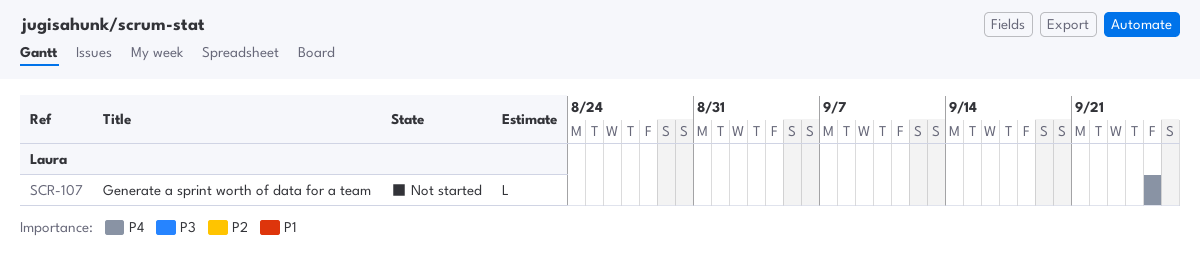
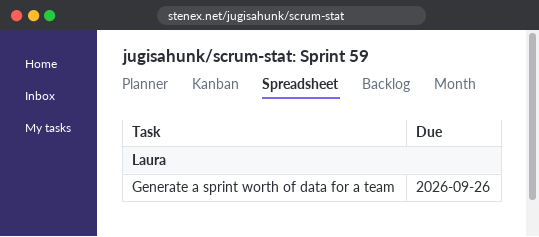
Generate a sprint worth of data for a team, due: Sep 25 -> Sep 26

